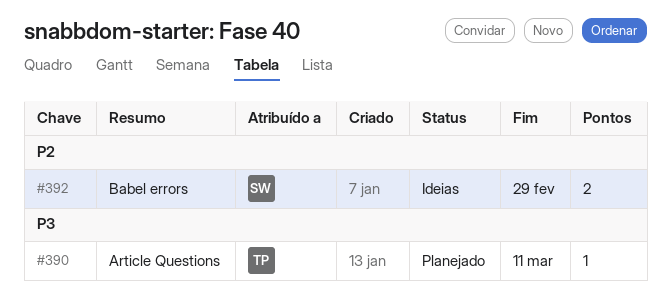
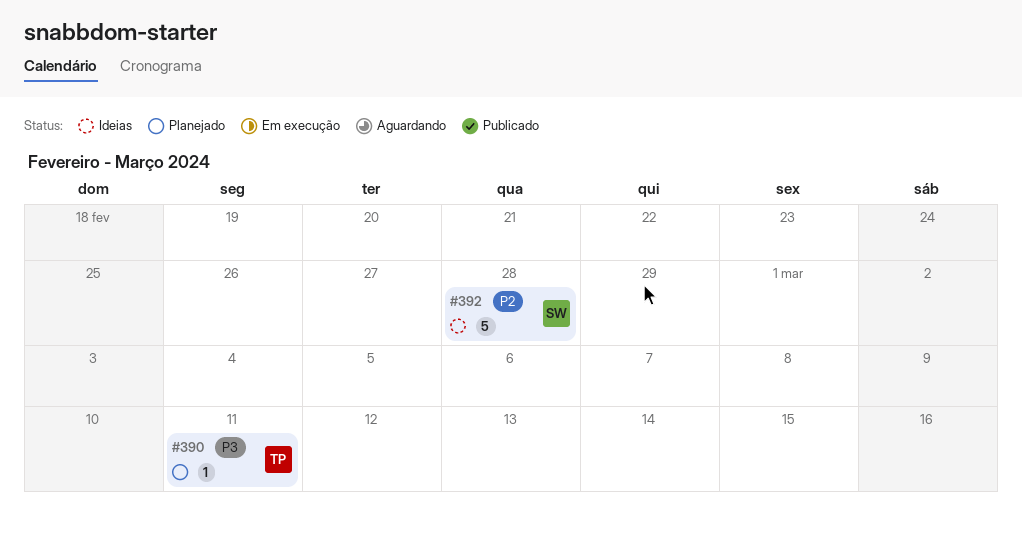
#392, estimate: 2 -> 5
#392, due: Feb 29 -> Feb 28

